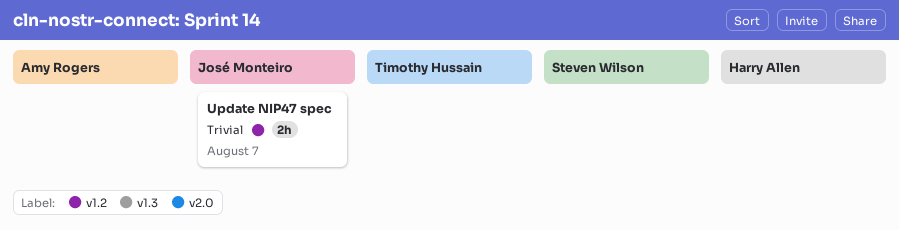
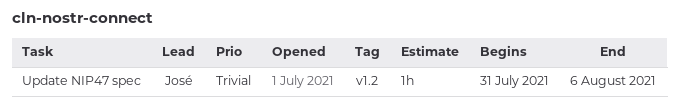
Update NIP47 spec, estimate: 2h -> 1h
Update NIP47 spec, due: Aug 7 -> Aug 6

